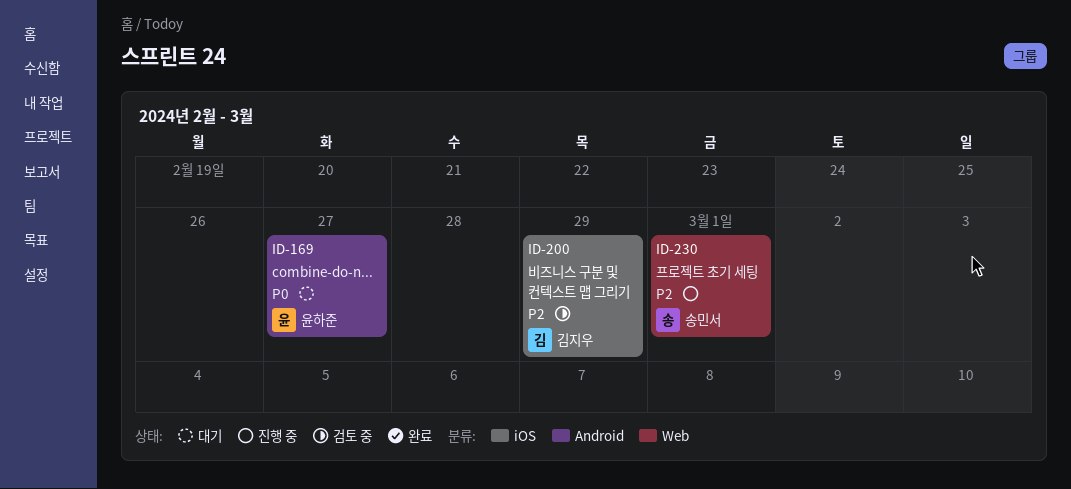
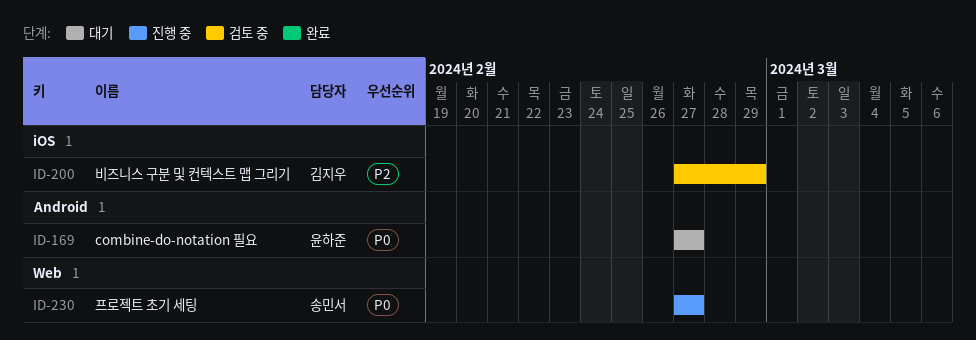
ID-230, priority: P2 -> P0
ID-230, due: Mar 1 -> Feb 27

